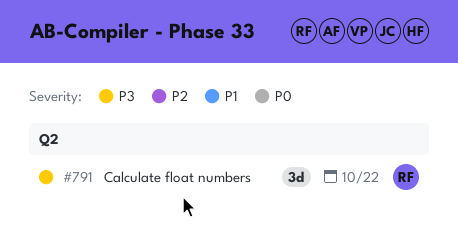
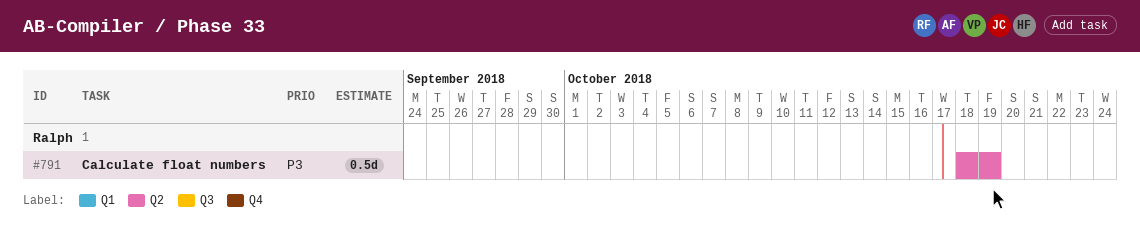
#791, estimate: 3d -> 0.5d
#791, due: Oct 22 -> Oct 19

